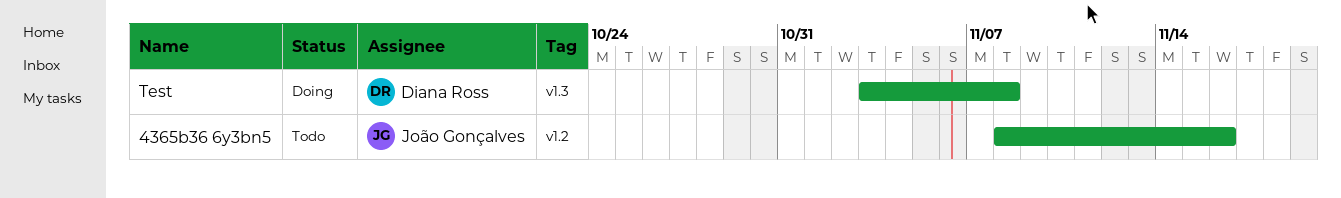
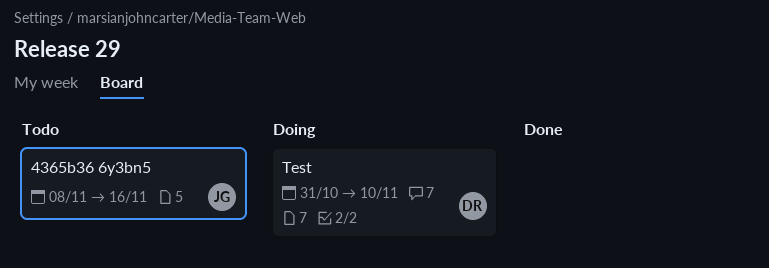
Test, start: Nov 3 -> Oct 31
Test, due: Nov 8 -> Nov 10

